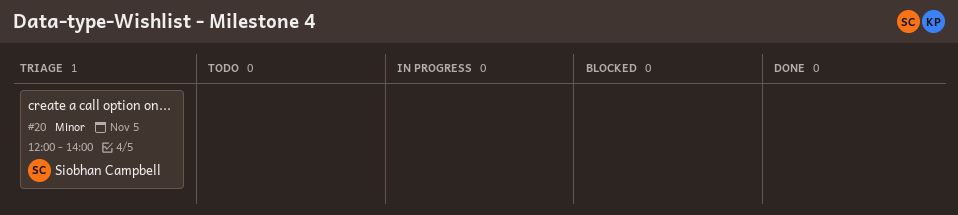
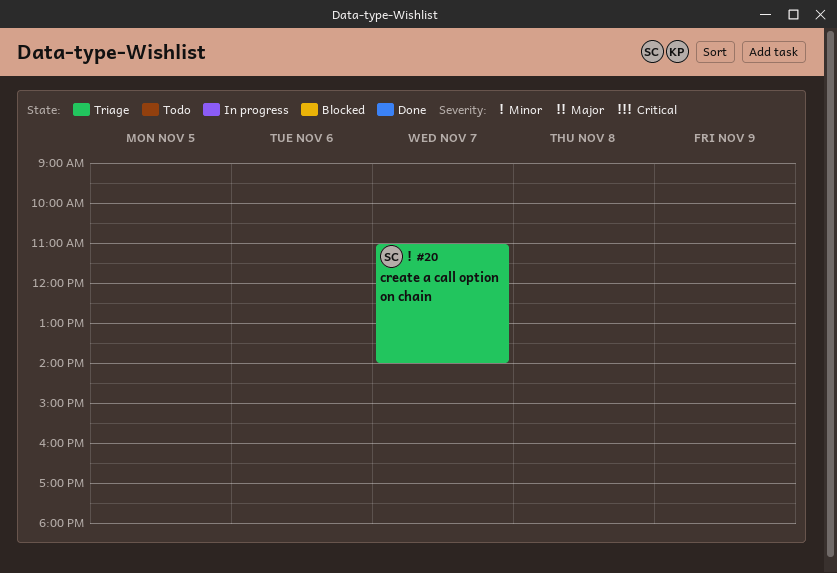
#20, day: Nov 5 -> Nov 7
#20, begins: 12:00 -> 11:00

